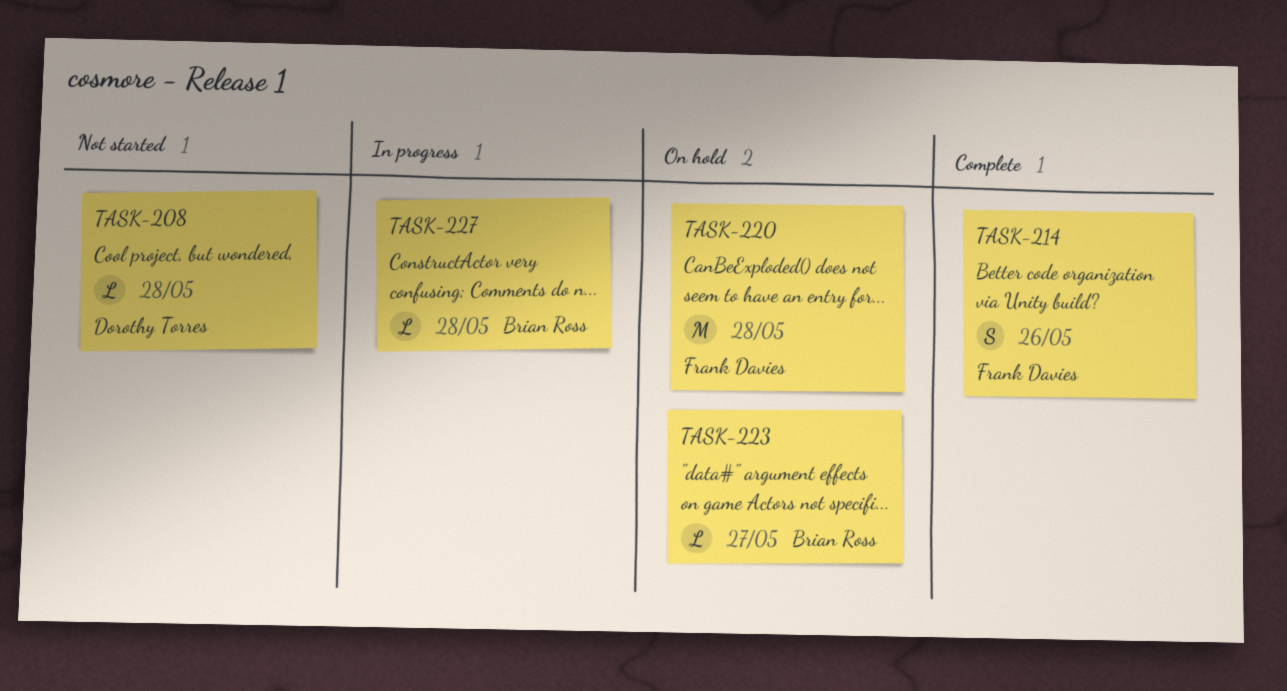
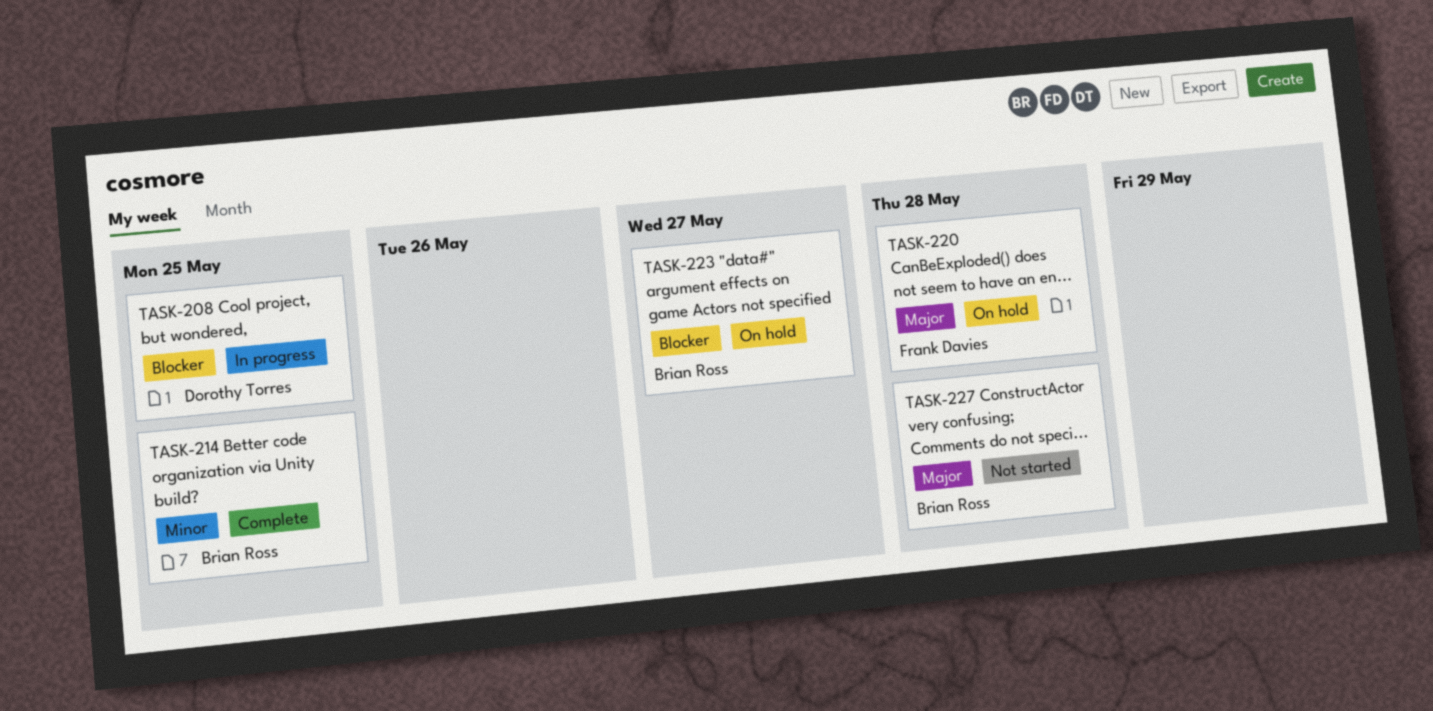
TASK-208, status: Not started -> In progress
TASK-208, due: May 28 -> May 25
TASK-214, owner: Frank Davies -> Brian Ross
TASK-214, due: May 26 -> May 25
TASK-227, status: In progress -> Not started

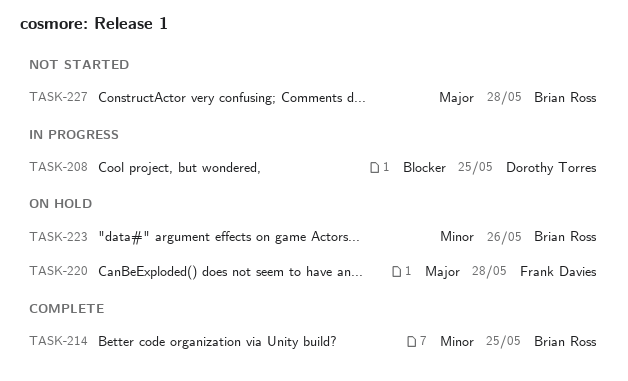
TASK-223, priority: Blocker -> Minor
TASK-223, due: May 27 -> May 26

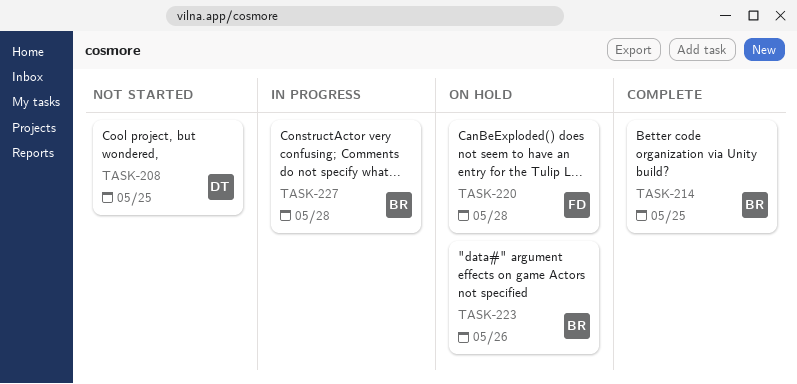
TASK-208, status: In progress -> Not started
TASK-227, status: Not started -> In progress

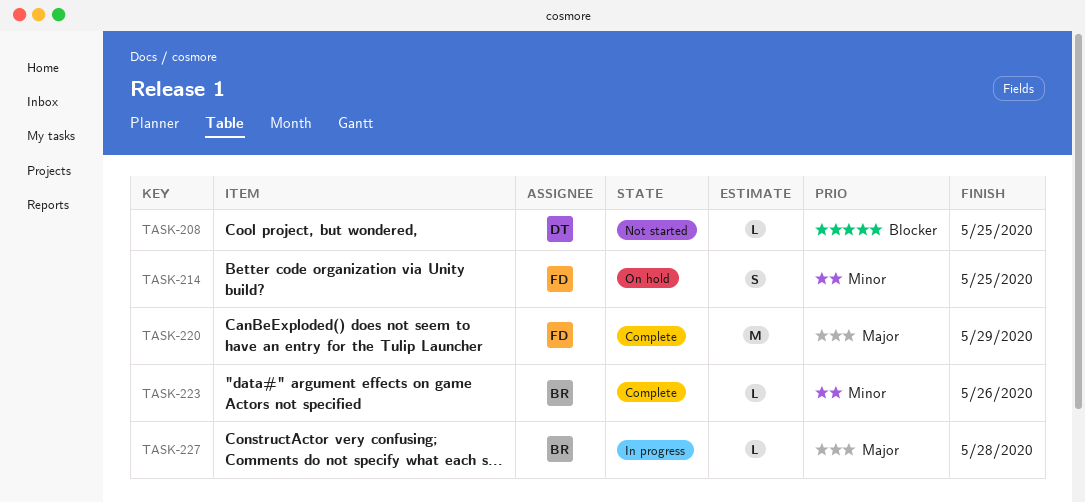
TASK-214, status: Complete -> On hold
TASK-214, owner: BR -> FD
TASK-220, status: On hold -> Complete
TASK-220, due: May 28 -> May 29
TASK-223, status: On hold -> Complete

